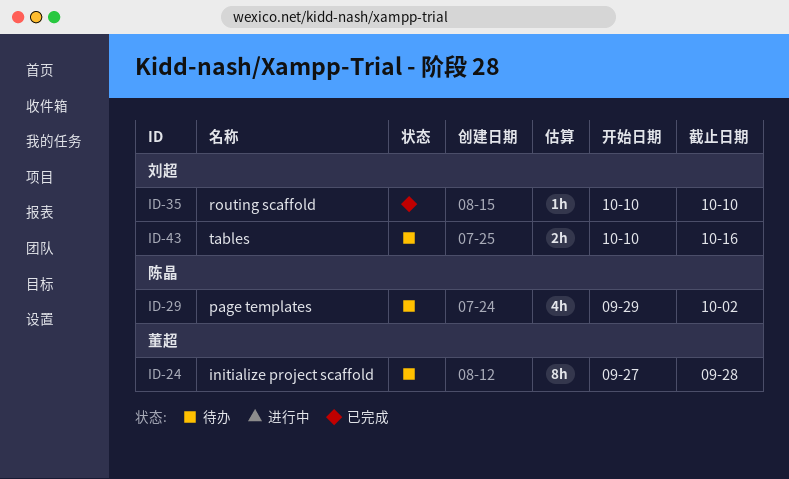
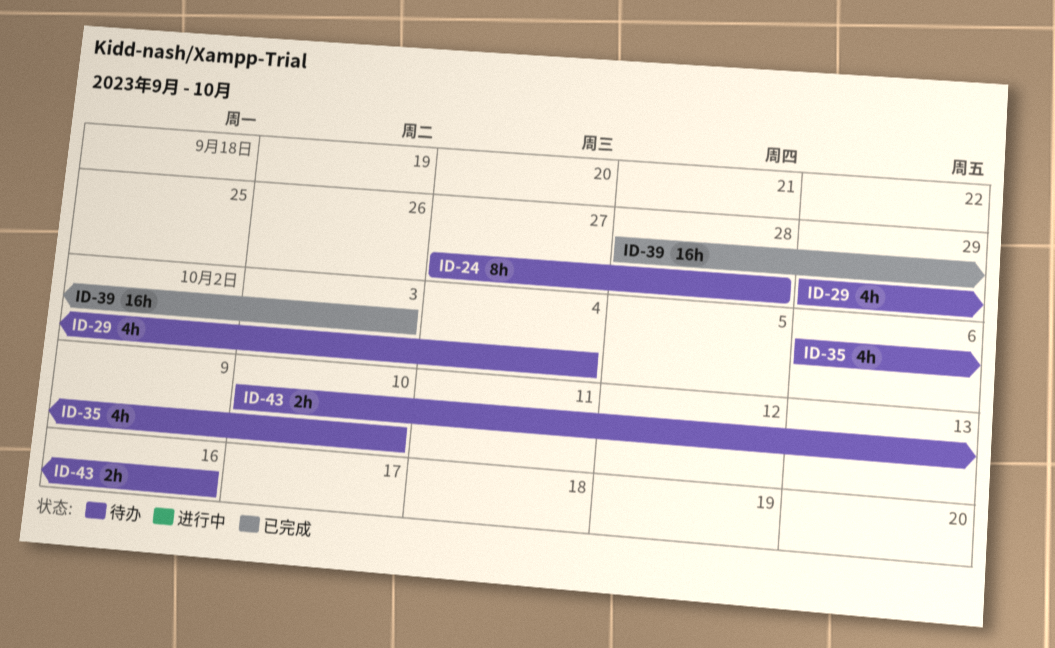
ID-29, due: Oct 2 -> Oct 4
ID-35, status: 已完成 -> 待办
ID-35, estimate: 1h -> 4h
ID-35, start: Oct 10 -> Oct 6
ID-39: none -> present

